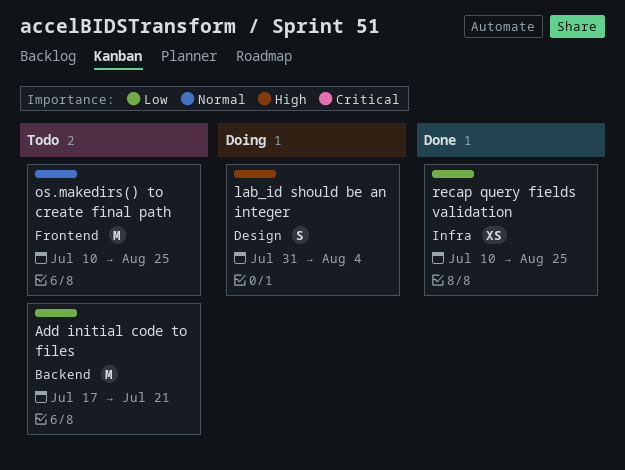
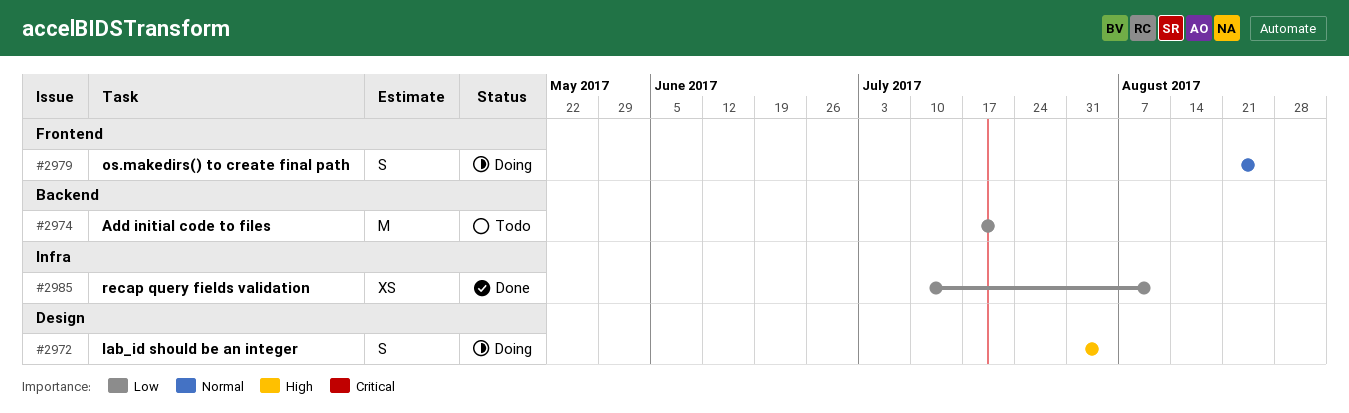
os.makedirs() to create final path, status: Todo -> Doing
os.makedirs() to create final path, estimate: M -> S
os.makedirs() to create final path, start: Jul 10 -> Aug 21
recap query fields validation, due: Aug 25 -> Aug 11

